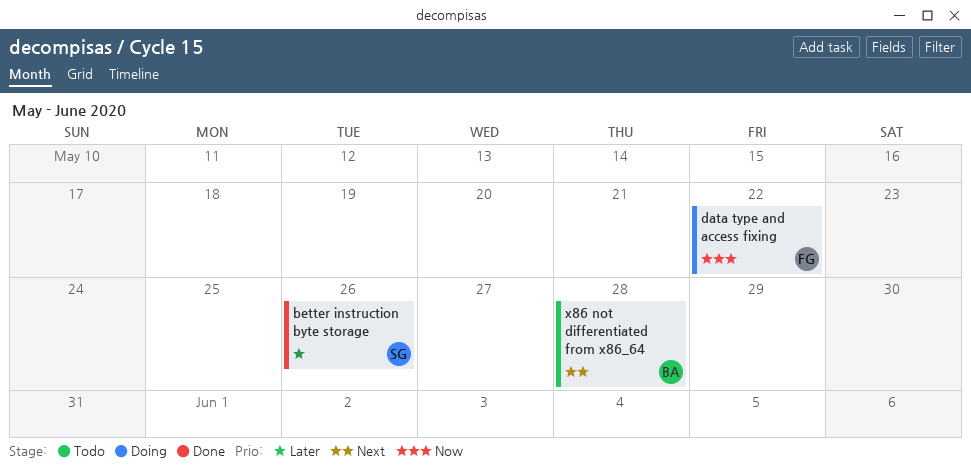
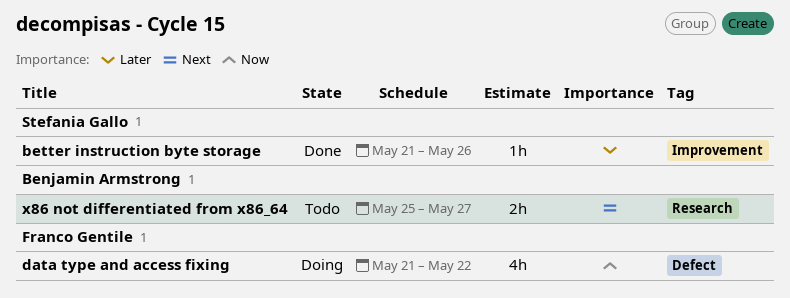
x86 not differentiated from x86_64, due: May 28 -> May 27

